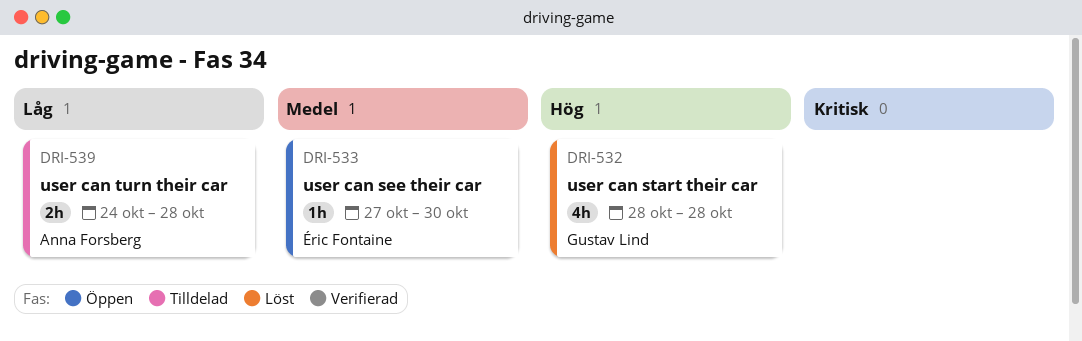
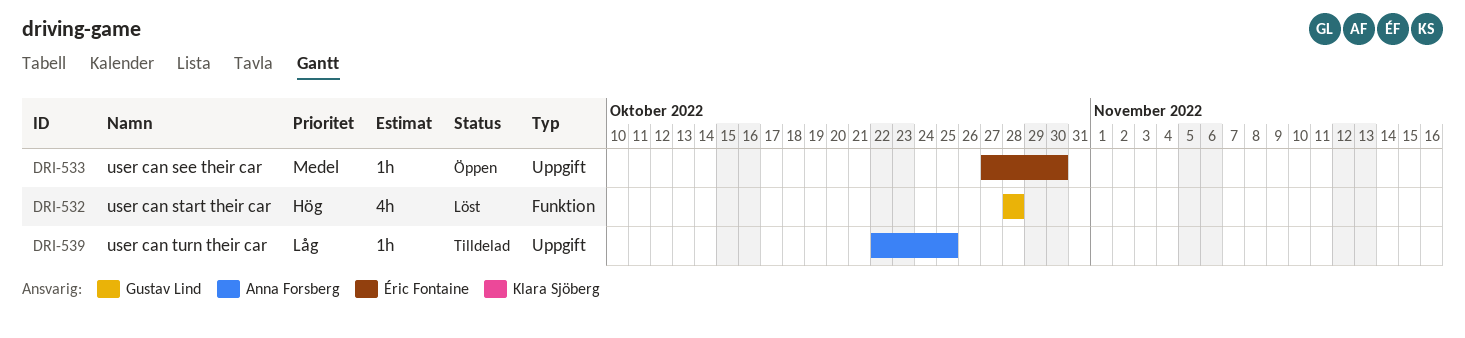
DRI-539, estimate: 2h -> 1h
DRI-539, start: Oct 24 -> Oct 22
DRI-539, due: Oct 28 -> Oct 25

